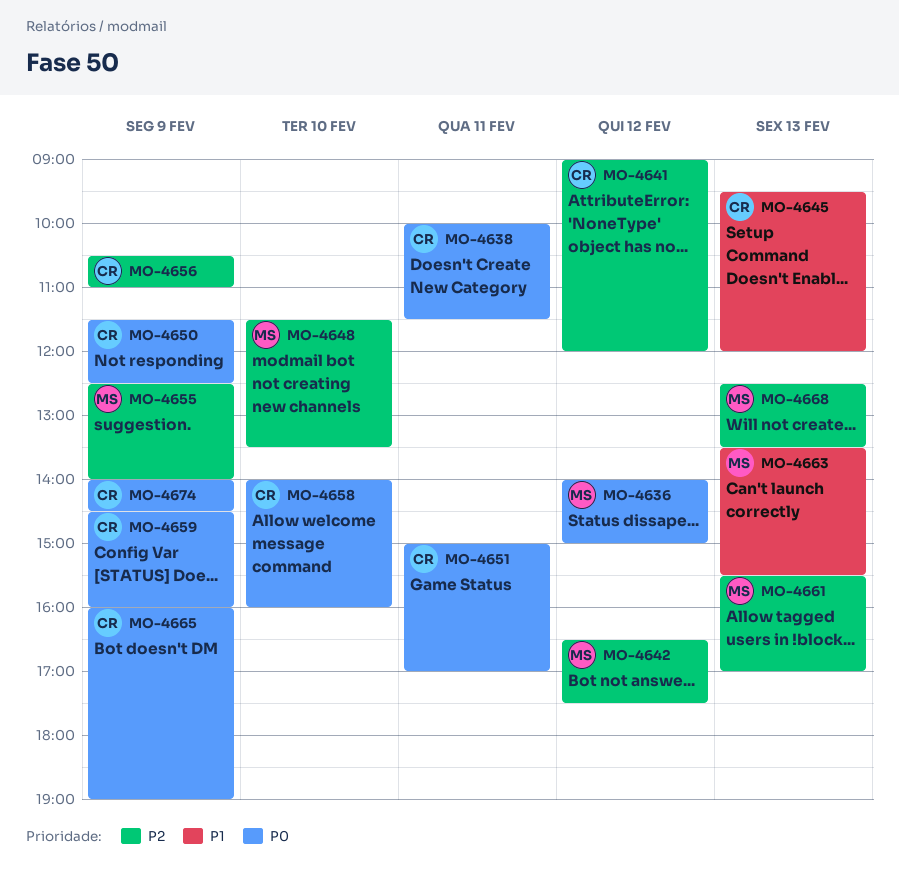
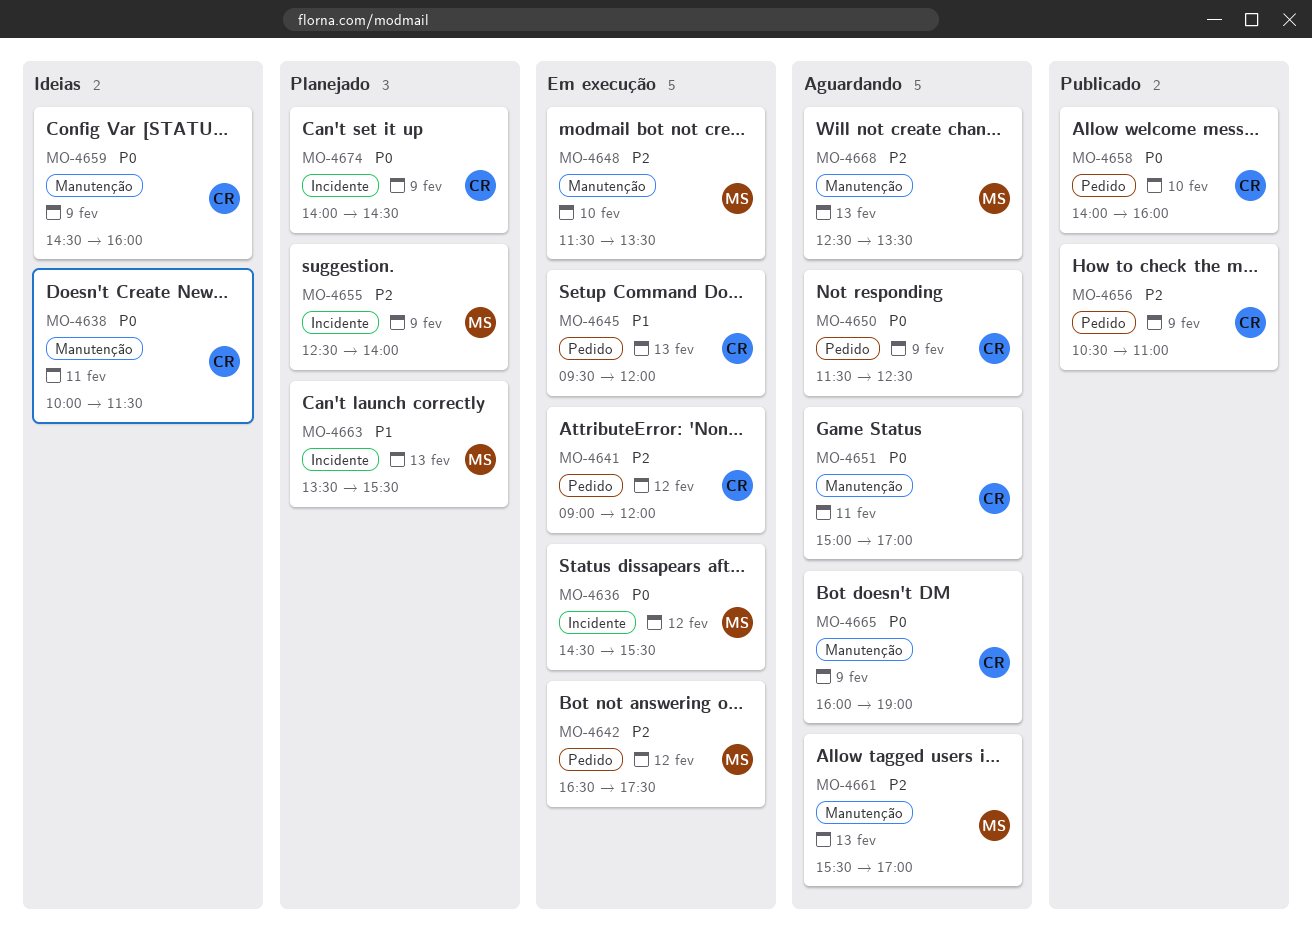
MO-4636, begins: 14:00 -> 14:30
MO-4636, ends: 15:00 -> 15:30

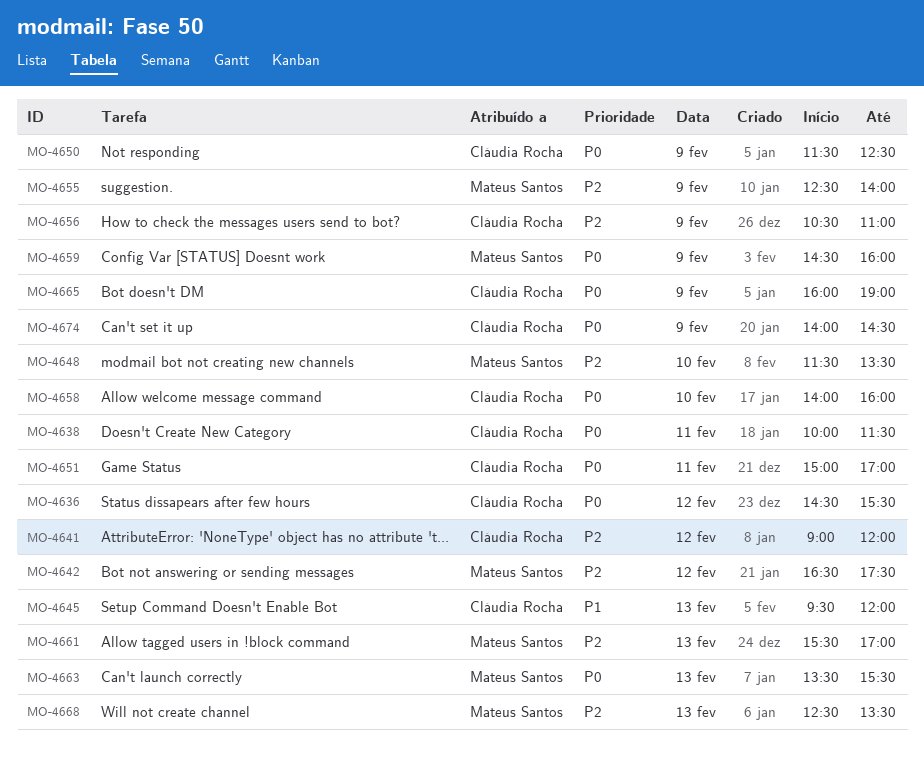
MO-4636, owner: Mateus Santos -> Cláudia Rocha
MO-4659, owner: Cláudia Rocha -> Mateus Santos
MO-4663, priority: P1 -> P0

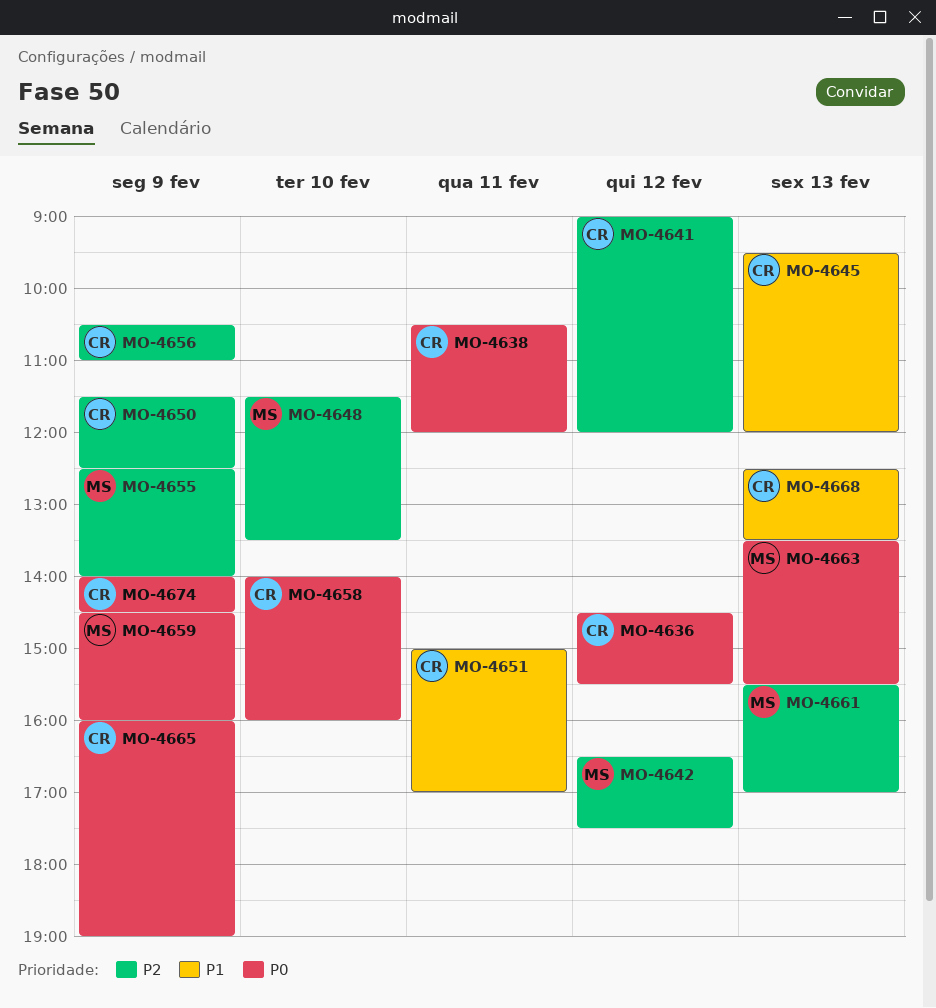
MO-4638, begins: 10:00 -> 10:30
MO-4638, ends: 11:30 -> 12:00
MO-4650, priority: P0 -> P2
MO-4651, priority: P0 -> P1
MO-4668, owner: Mateus Santos -> Cláudia Rocha
MO-4668, priority: P2 -> P1

